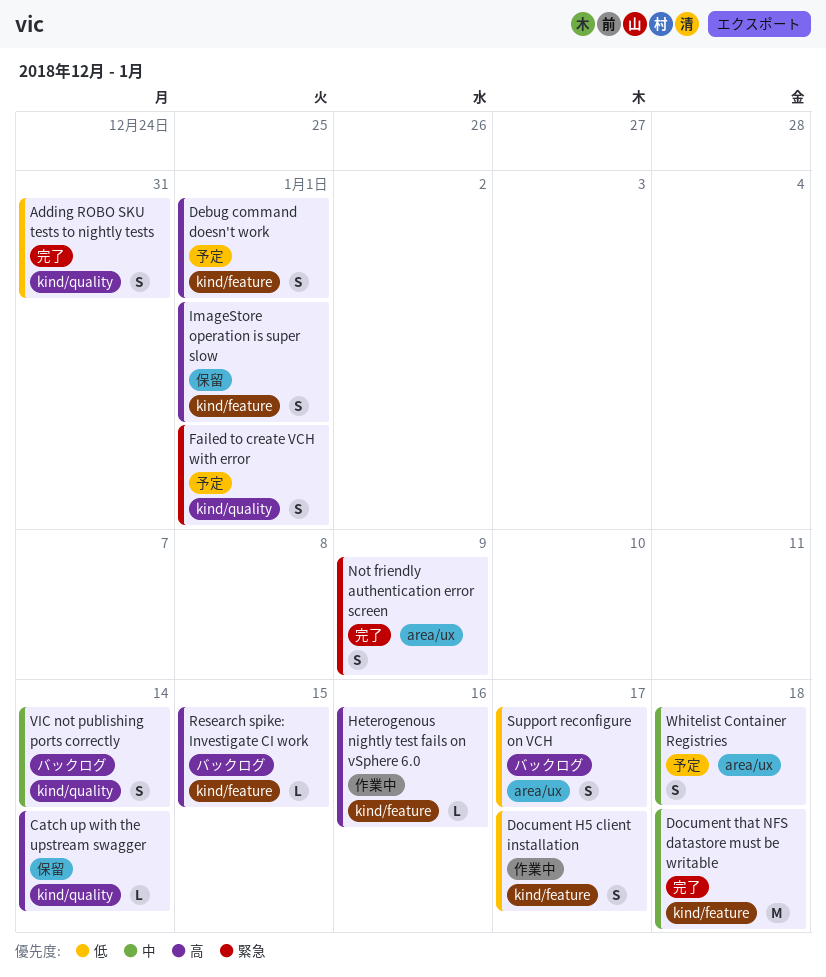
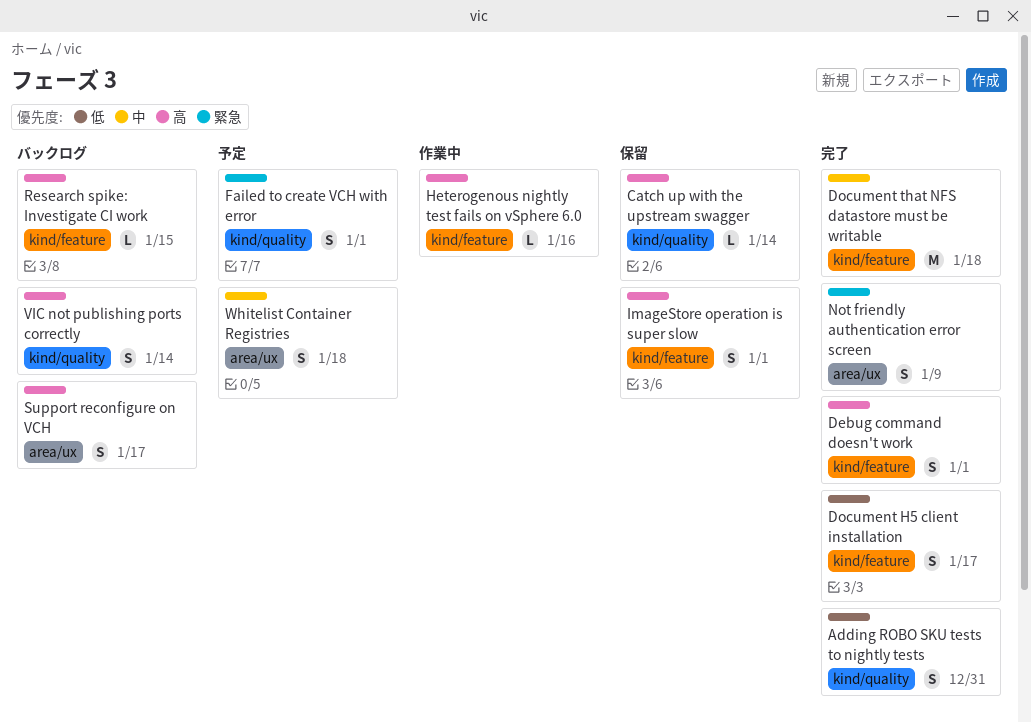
Debug command doesn't work, status: 予定 -> 完了
Document H5 client installation, status: 作業中 -> 完了
Support reconfigure on VCH, priority: 低 -> 高
VIC not publishing ports correctly, priority: 中 -> 高

